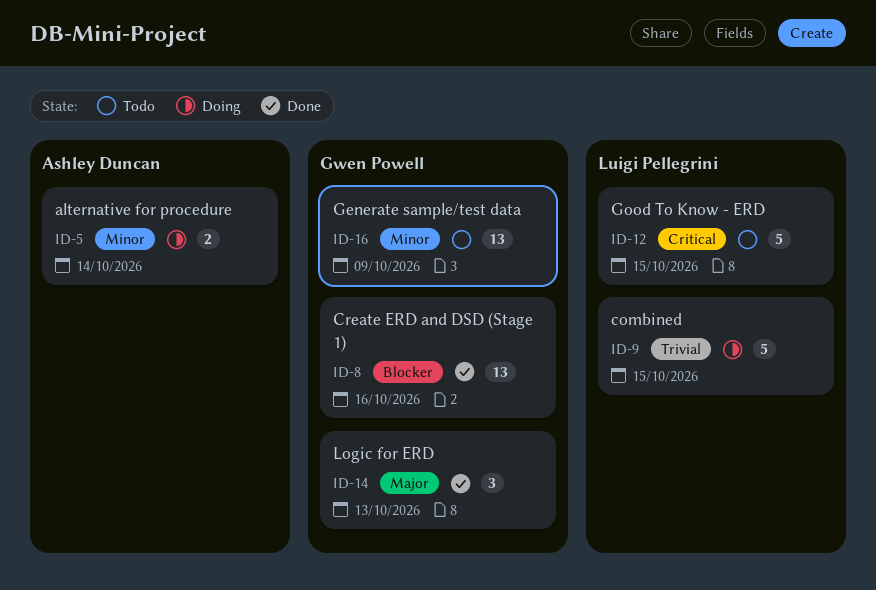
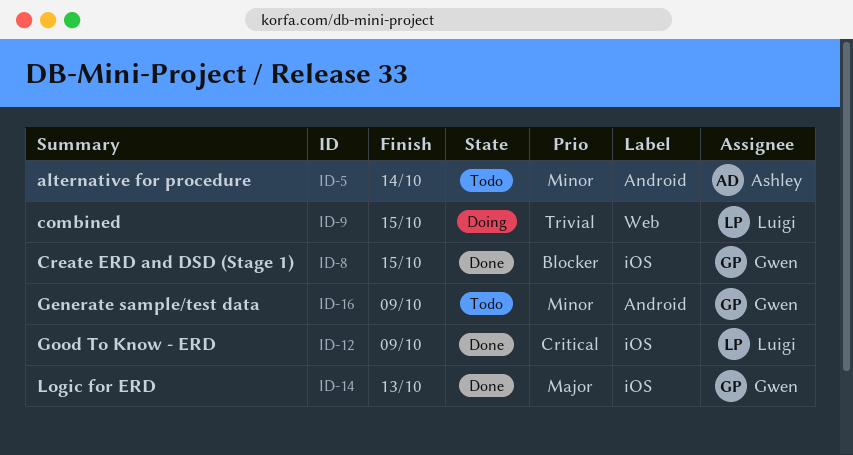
ID-5, status: Doing -> Todo
ID-8, due: Oct 16 -> Oct 15
ID-12, status: Todo -> Done
ID-12, due: Oct 15 -> Oct 9

